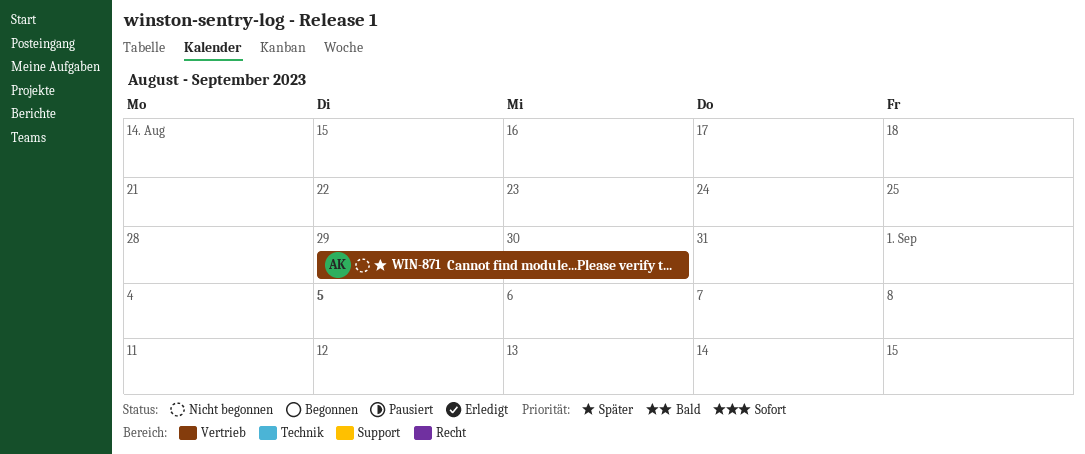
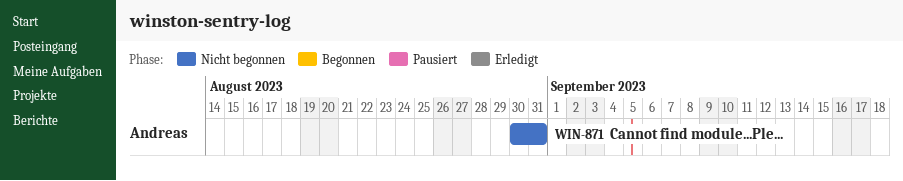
WIN-871, start: Aug 29 -> Aug 30
WIN-871, due: Aug 30 -> Aug 31

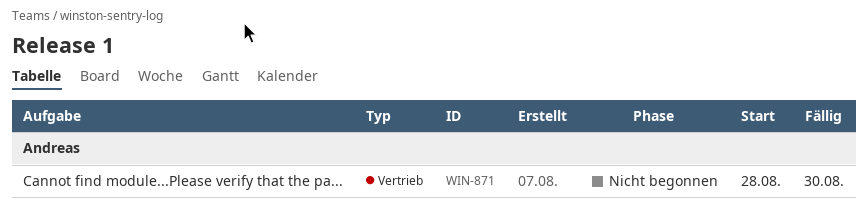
WIN-871, start: Aug 30 -> Aug 28
WIN-871, due: Aug 31 -> Aug 30

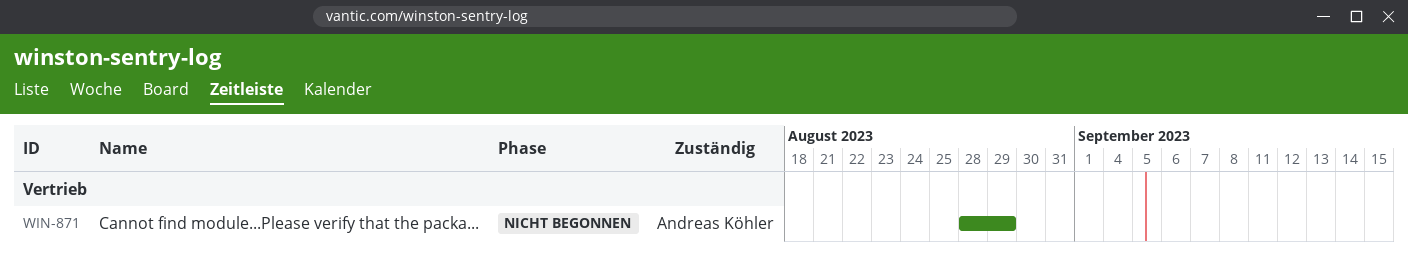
WIN-871, due: Aug 30 -> Aug 29

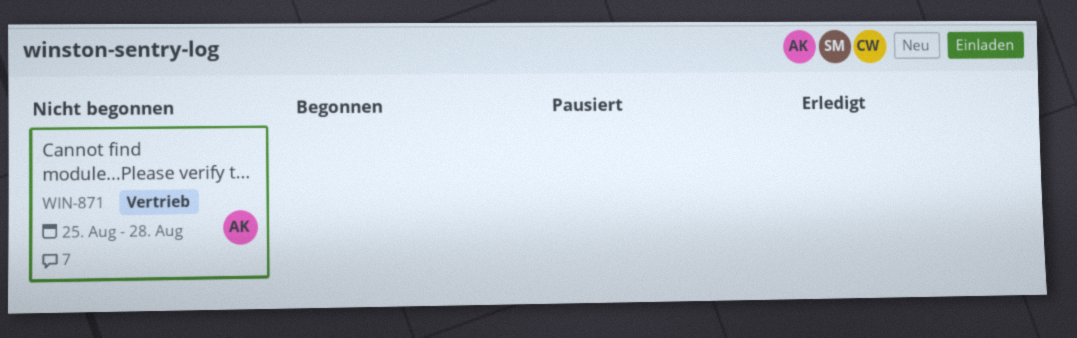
WIN-871, start: Aug 28 -> Aug 25
WIN-871, due: Aug 29 -> Aug 28

